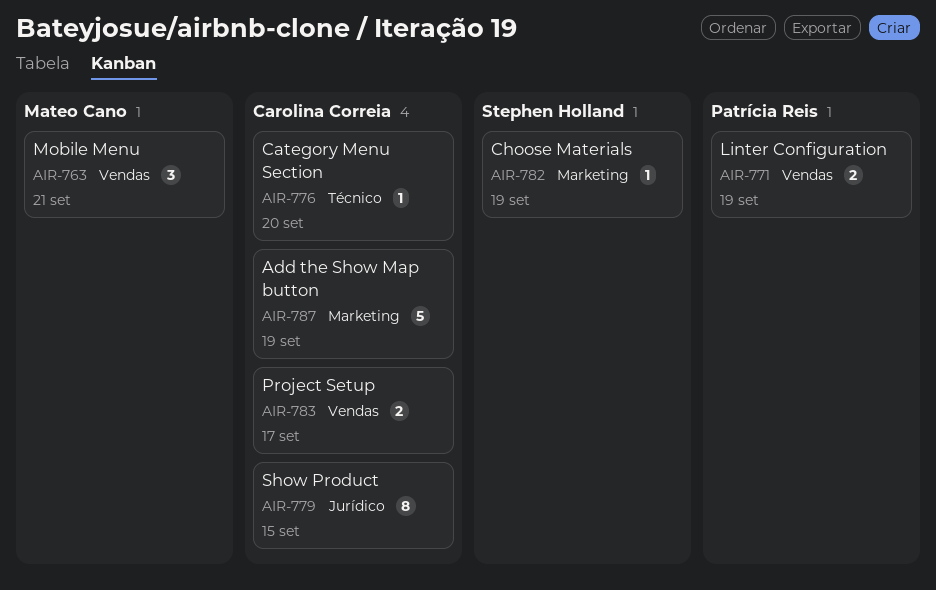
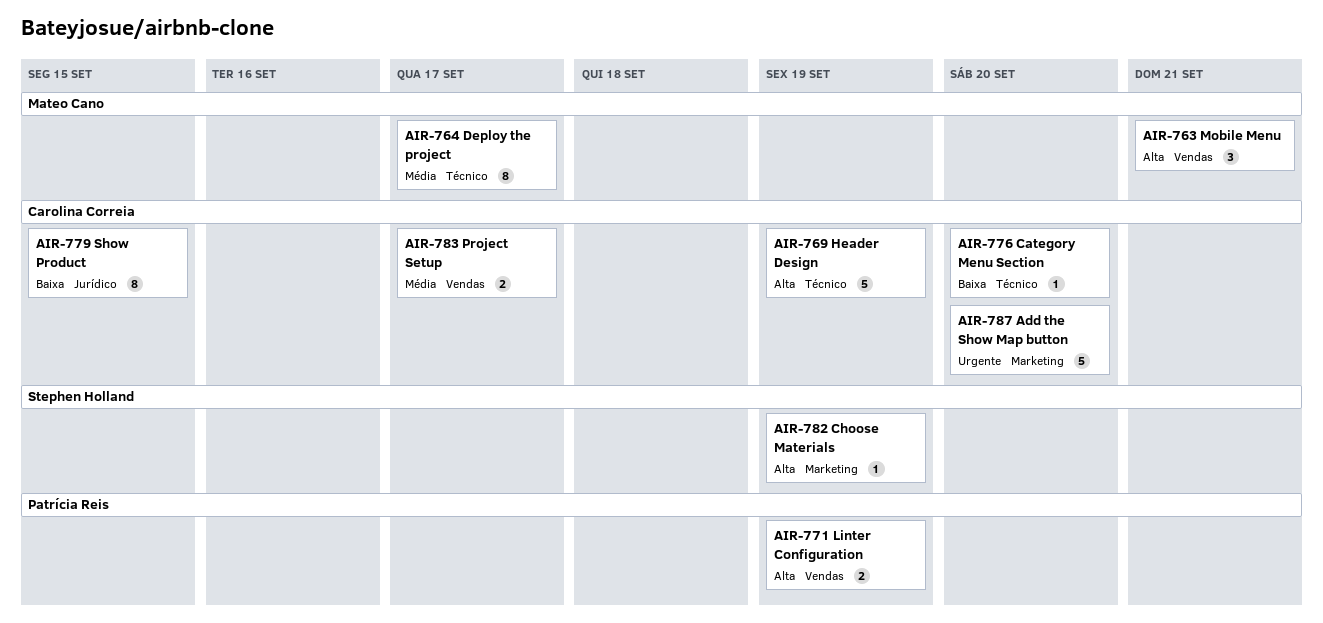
AIR-764: none -> present
AIR-769: none -> present
AIR-787, due: Sep 19 -> Sep 20

